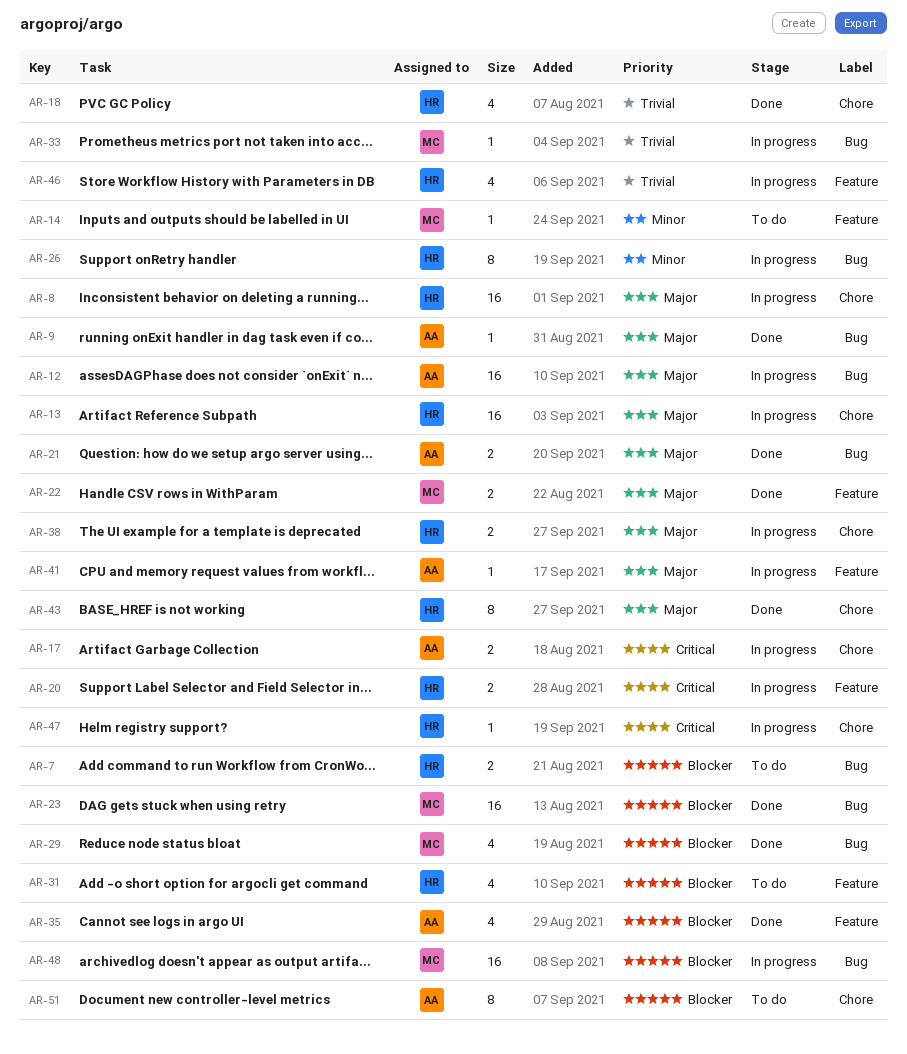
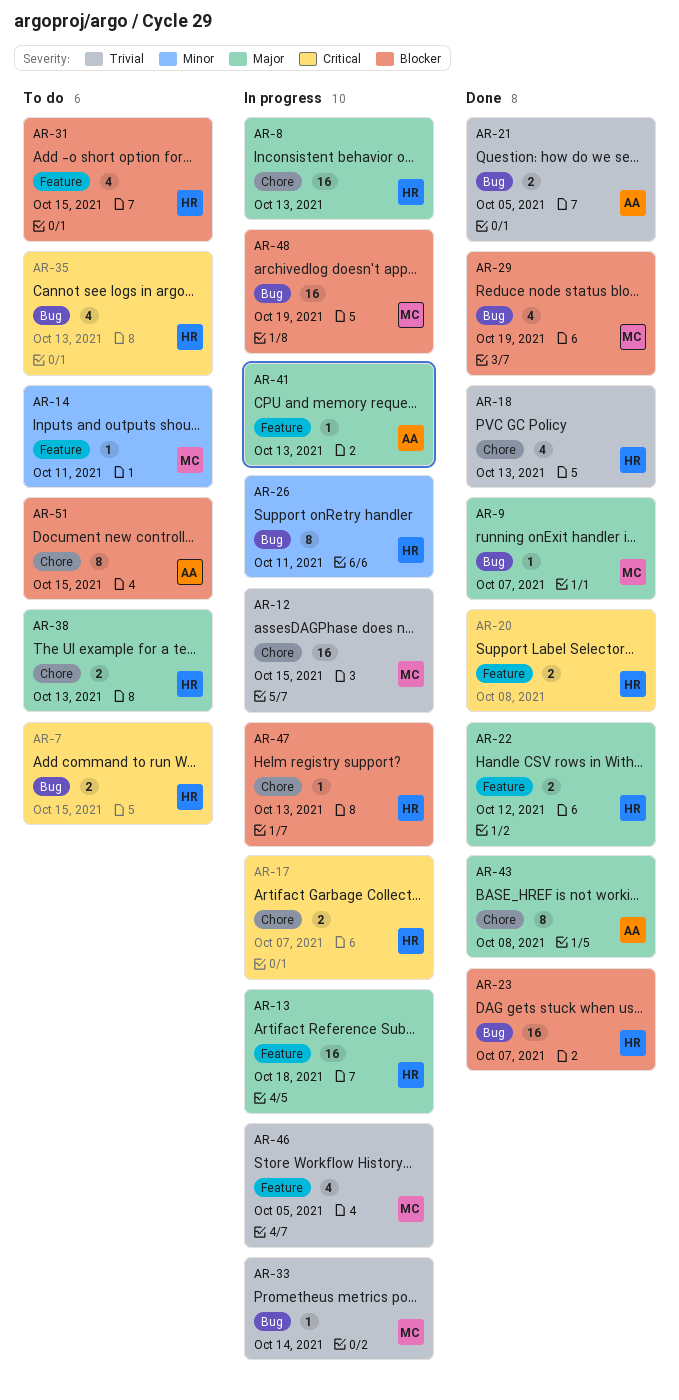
AR-7, priority: Blocker -> Critical
AR-9, owner: AA -> MC
AR-12, owner: AA -> MC
AR-12, priority: Major -> Trivial
AR-12, label: Bug -> Chore
AR-13, label: Chore -> Feature
AR-17, owner: AA -> HR
AR-20, status: In progress -> Done
AR-21, priority: Major -> Trivial
AR-22, owner: MC -> HR
AR-23, owner: MC -> HR
AR-35, status: Done -> To do
AR-35, owner: AA -> HR
AR-35, priority: Blocker -> Critical
AR-35, label: Feature -> Bug
AR-38, status: In progress -> To do
AR-43, owner: HR -> AA
AR-46, owner: HR -> MC
AR-47, priority: Critical -> Blocker

